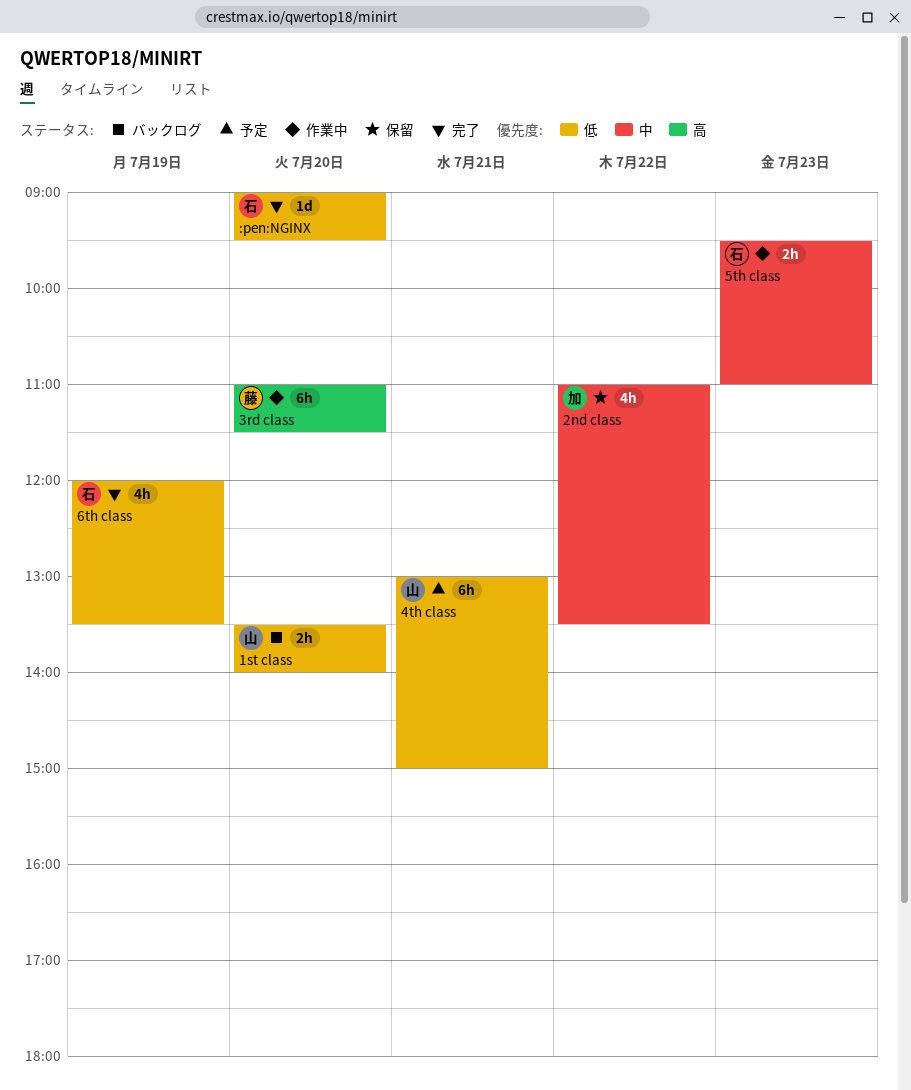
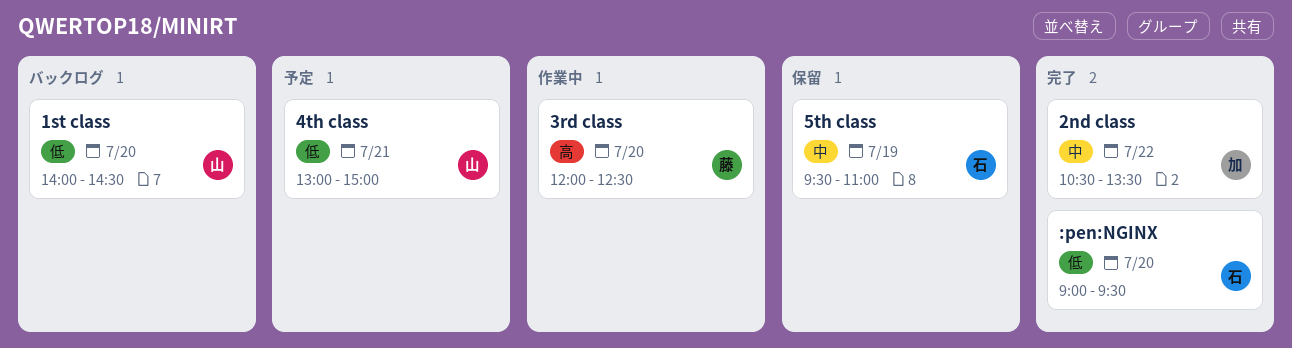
1st class, begins: 13:30 -> 14:00
1st class, ends: 14:00 -> 14:30
2nd class, status: 保留 -> 完了
2nd class, begins: 11:00 -> 10:30
3rd class, begins: 11:00 -> 12:00
3rd class, ends: 11:30 -> 12:30
5th class, status: 作業中 -> 保留
5th class, day: Jul 23 -> Jul 19
6th class: present -> none

